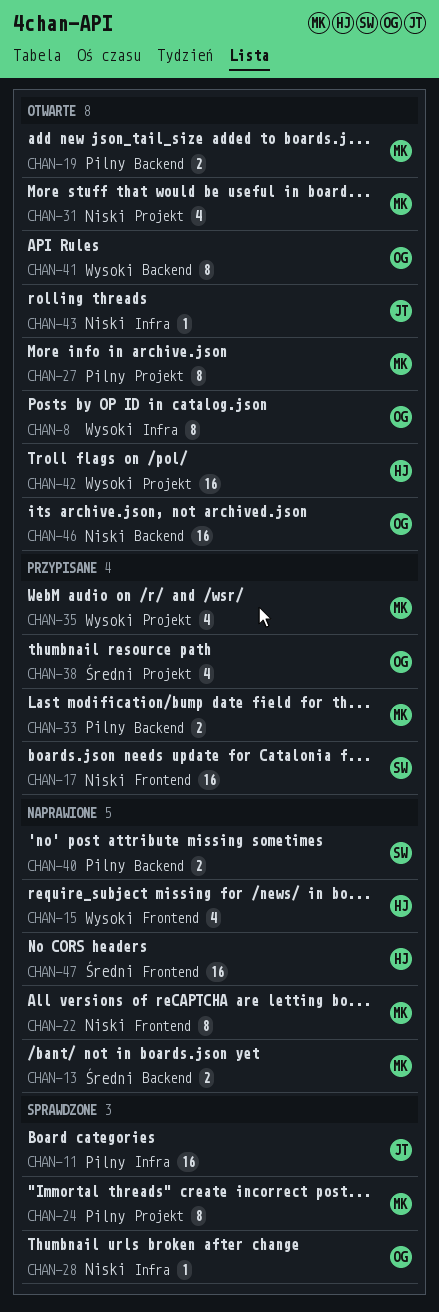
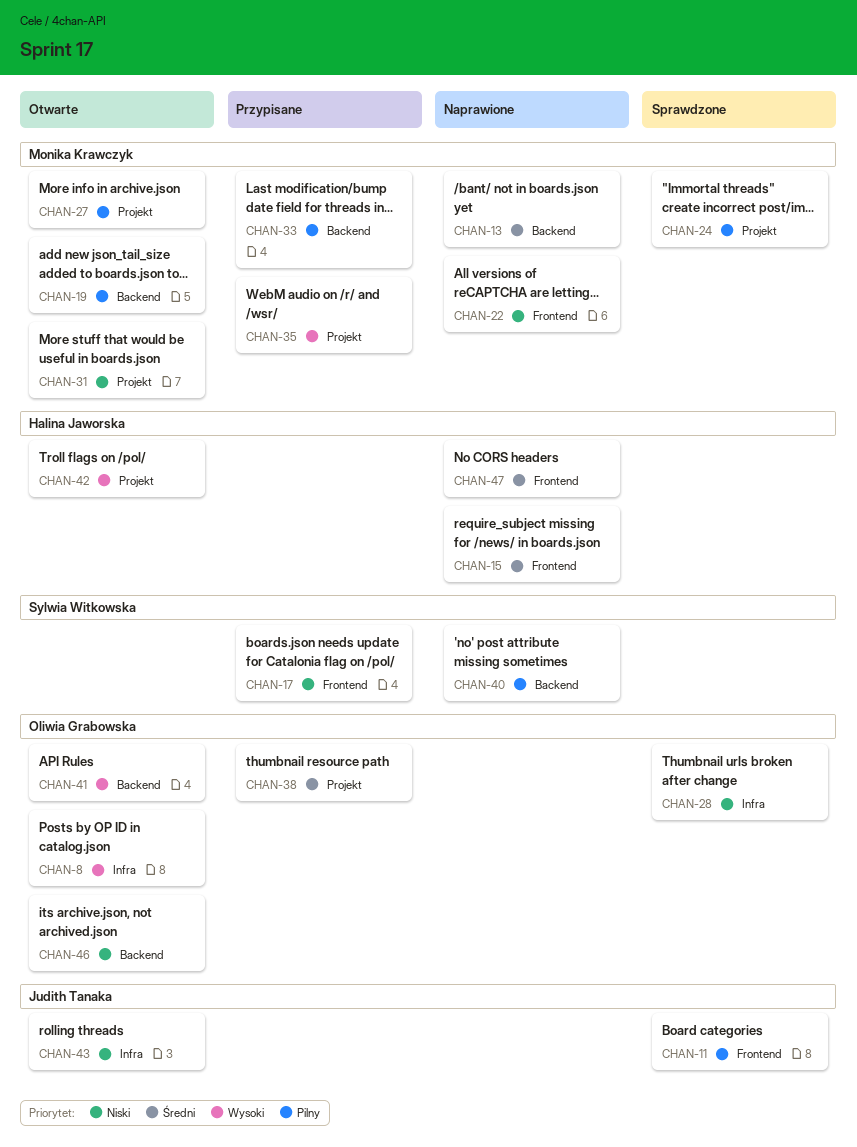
CHAN-11, label: Infra -> Frontend
CHAN-15, priority: Wysoki -> Średni

